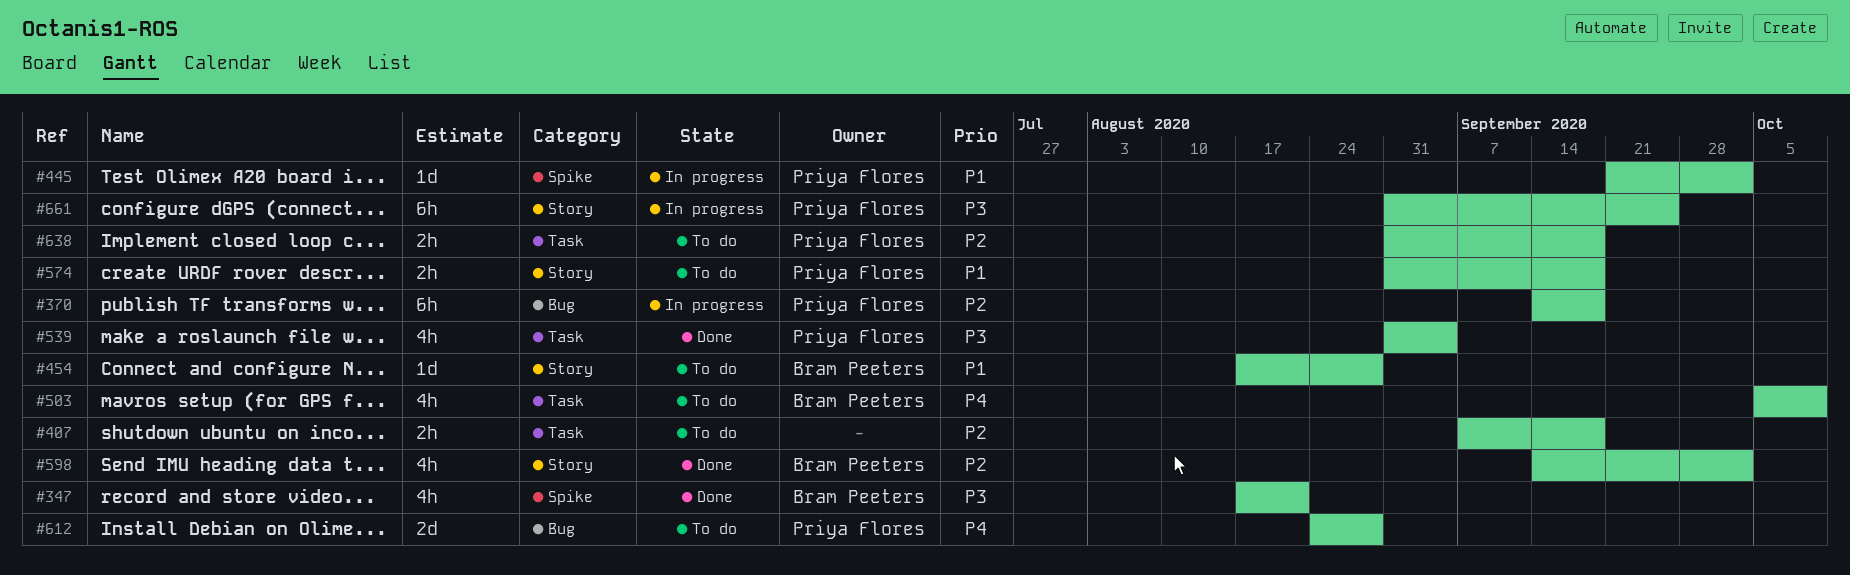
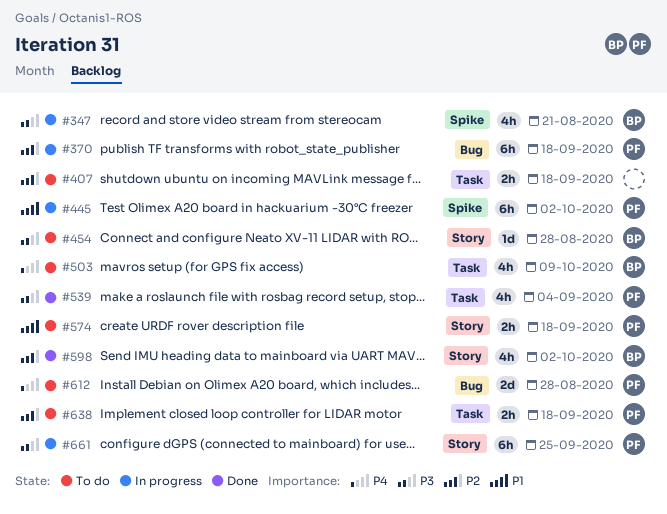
#347, status: Done -> In progress
#445, estimate: 1d -> 6h
#454, priority: P1 -> P3

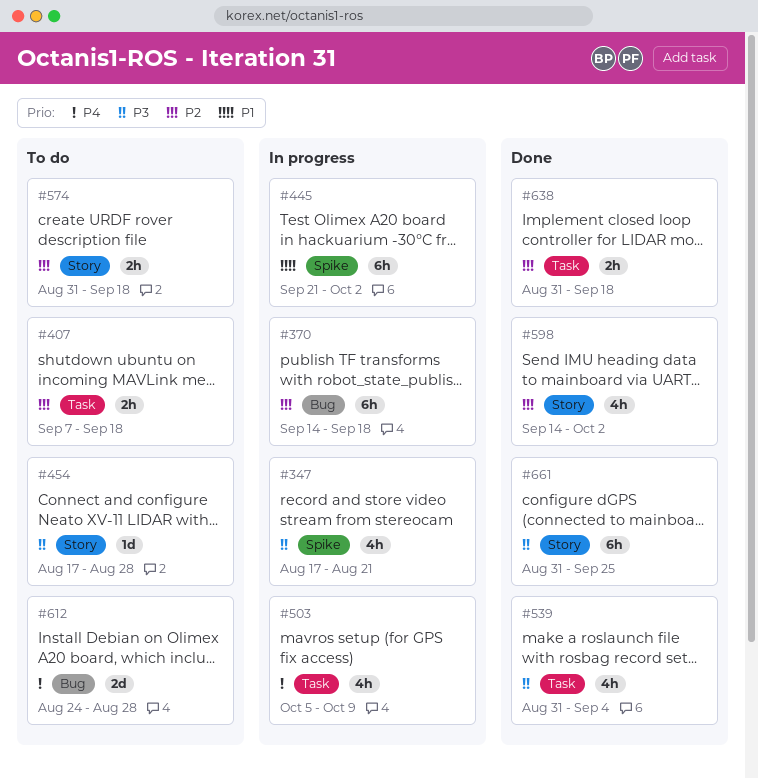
#503, status: To do -> In progress
#574, priority: P1 -> P2
#638, status: To do -> Done
#661, status: In progress -> Done

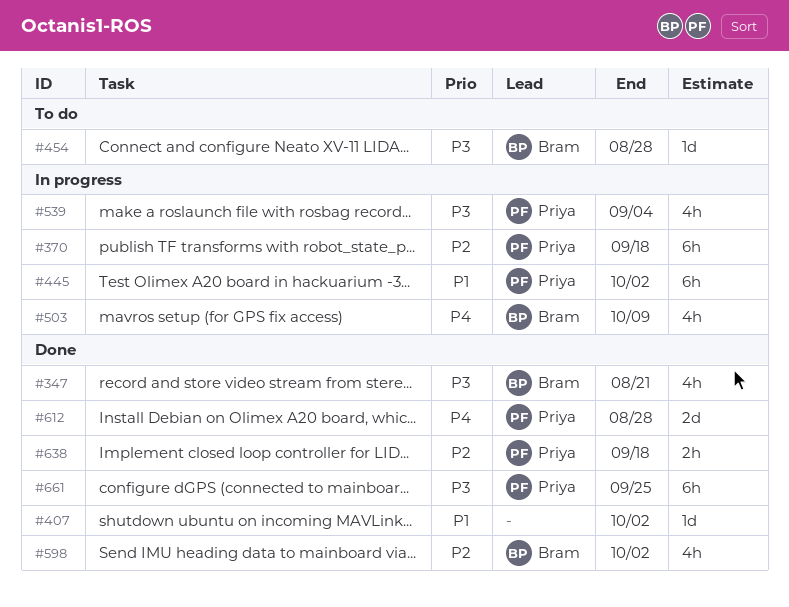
#347, status: In progress -> Done
#407, status: To do -> Done
#407, priority: P2 -> P1
#407, estimate: 2h -> 1d
#407, due: Sep 18 -> Oct 2
#539, status: Done -> In progress
#574: present -> none
#612, status: To do -> Done

